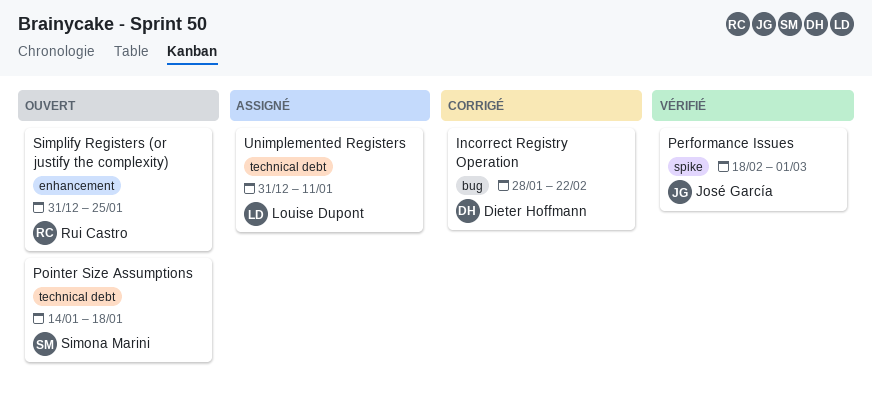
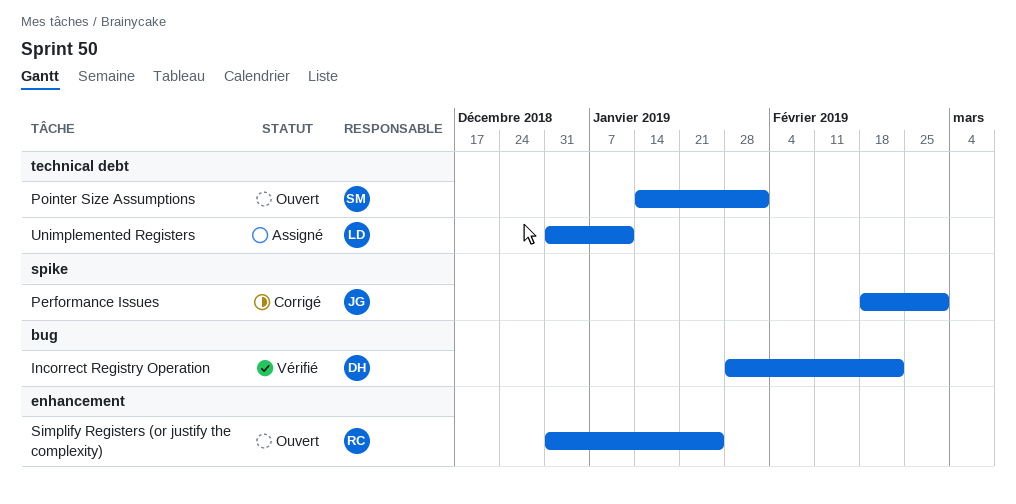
Incorrect Registry Operation, status: Corrigé -> Vérifié
Performance Issues, status: Vérifié -> Corrigé
Pointer Size Assumptions, due: Jan 18 -> Feb 1

